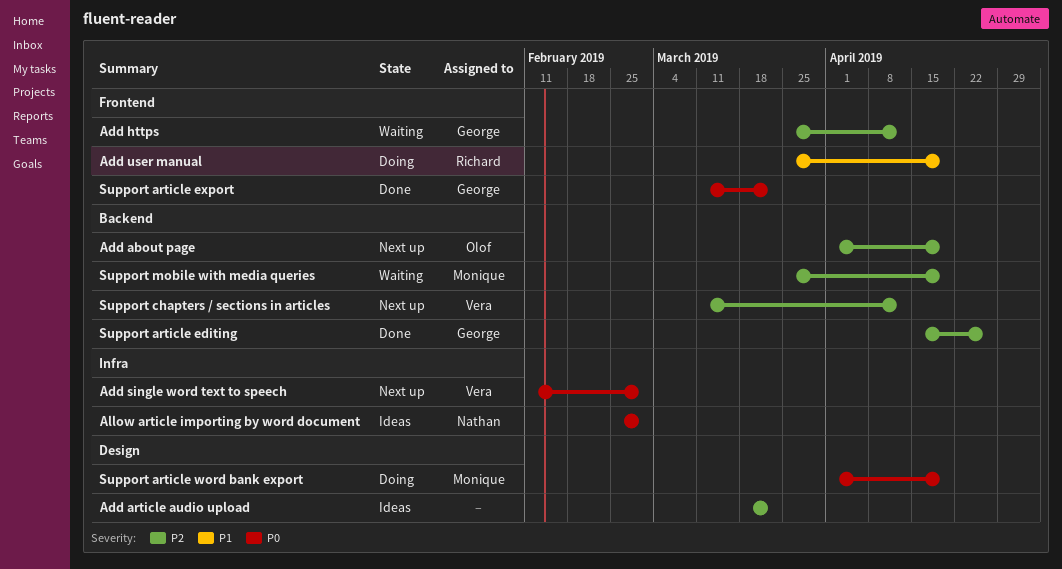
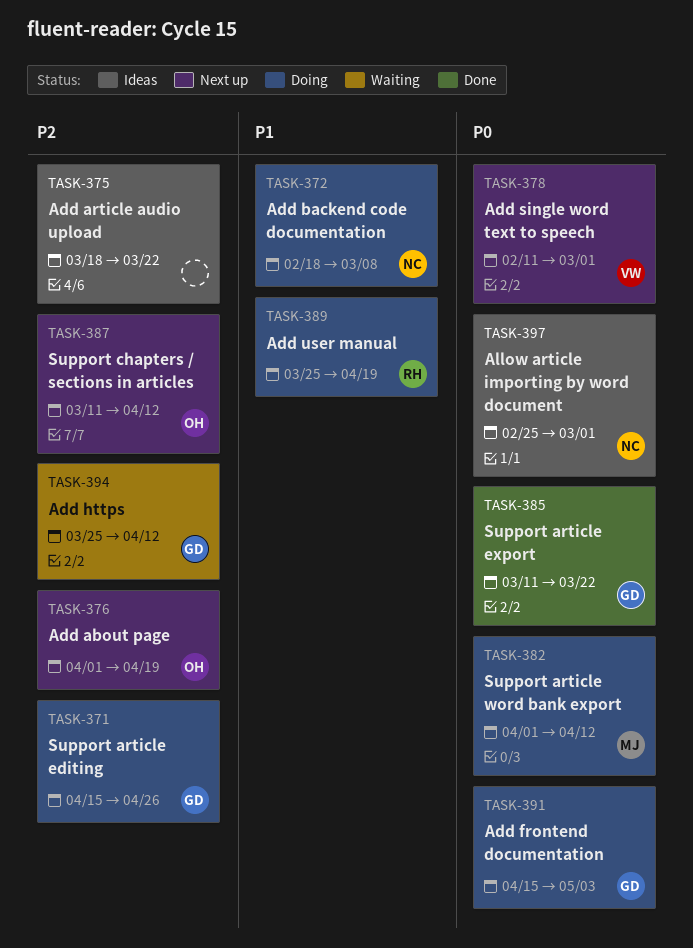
Add backend code documentation: none -> present
Add frontend documentation: none -> present
Support article editing, status: Done -> Doing
Support article word bank export, due: Apr 19 -> Apr 12
Support chapters / sections in articles, owner: Vera -> Olof
Support mobile with media queries: present -> none

